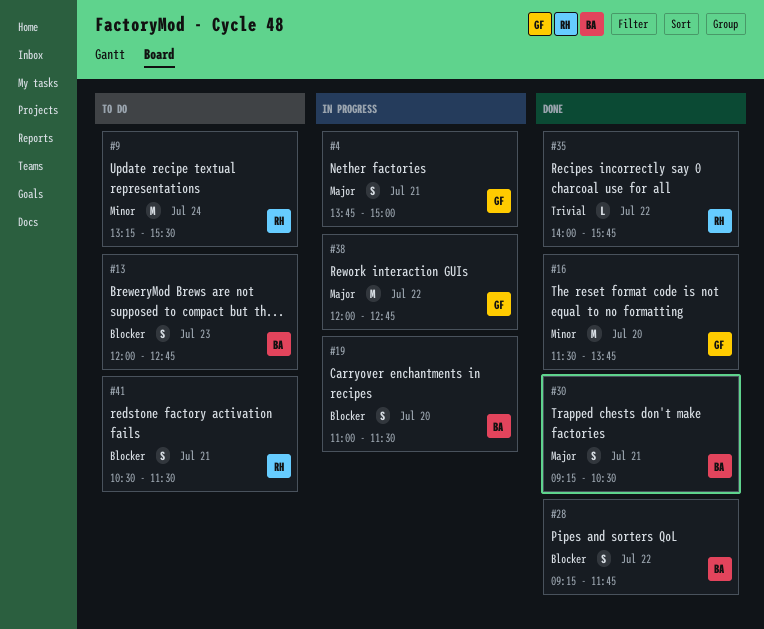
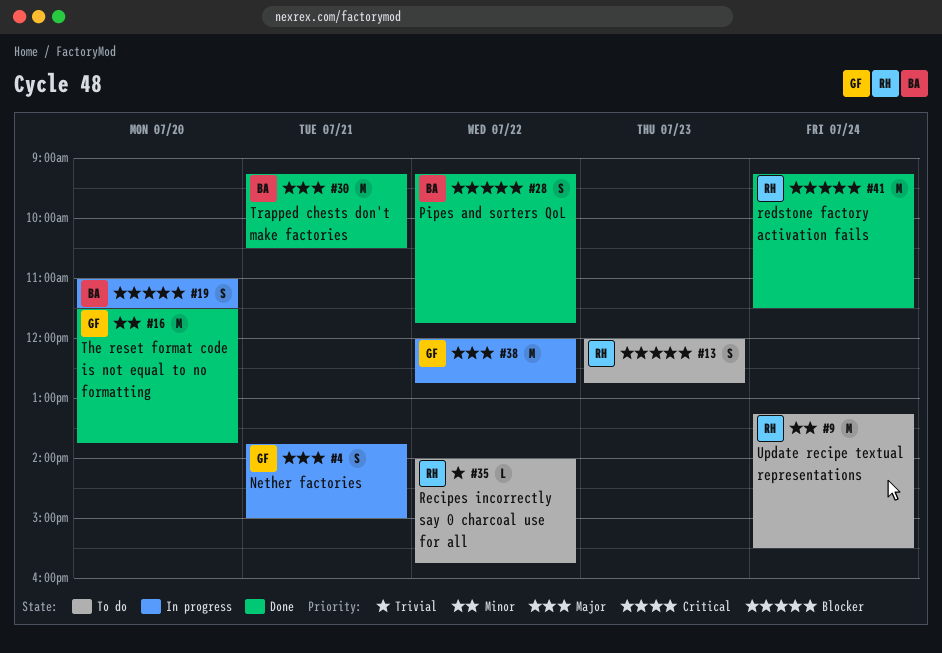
#13, owner: BA -> RH
#30, estimate: S -> M
#35, status: Done -> To do
#41, status: To do -> Done
#41, estimate: S -> M
#41, day: Jul 21 -> Jul 24
#41, begins: 10:30 -> 09:15

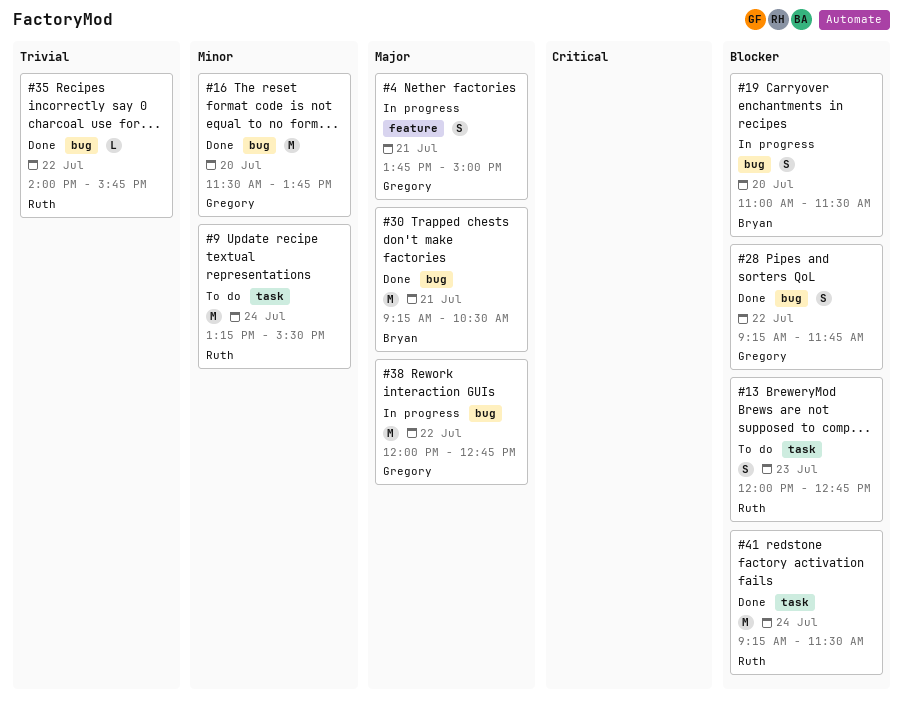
#28, owner: Bryan -> Gregory
#35, status: To do -> Done

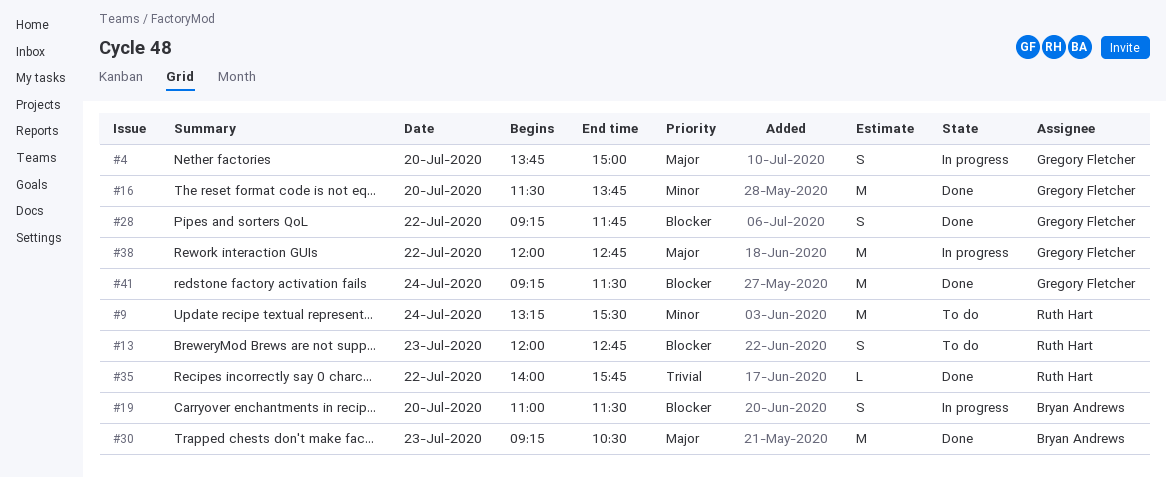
#4, day: Jul 21 -> Jul 20
#30, day: Jul 21 -> Jul 23
#41, owner: Ruth Hart -> Gregory Fletcher

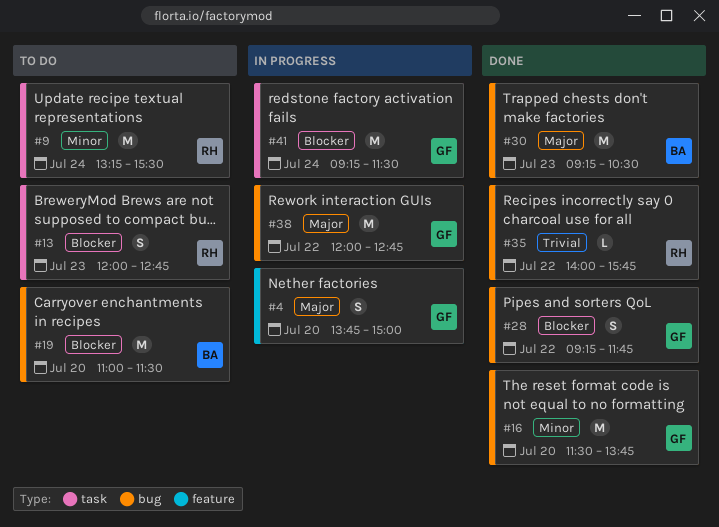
#19, status: In progress -> To do
#19, estimate: S -> M
#41, status: Done -> In progress

